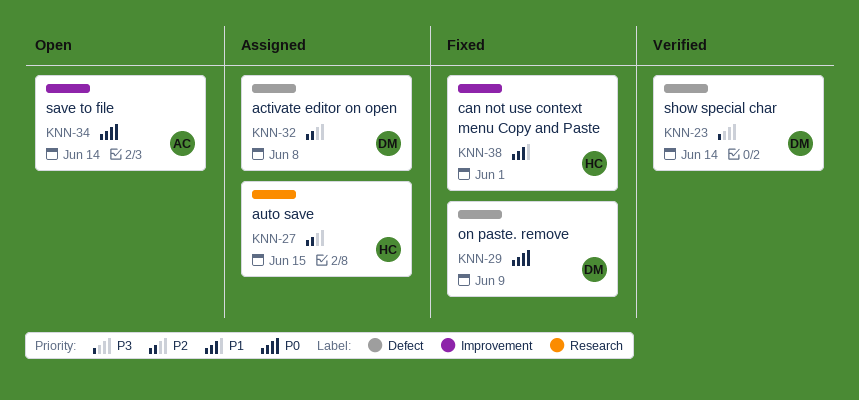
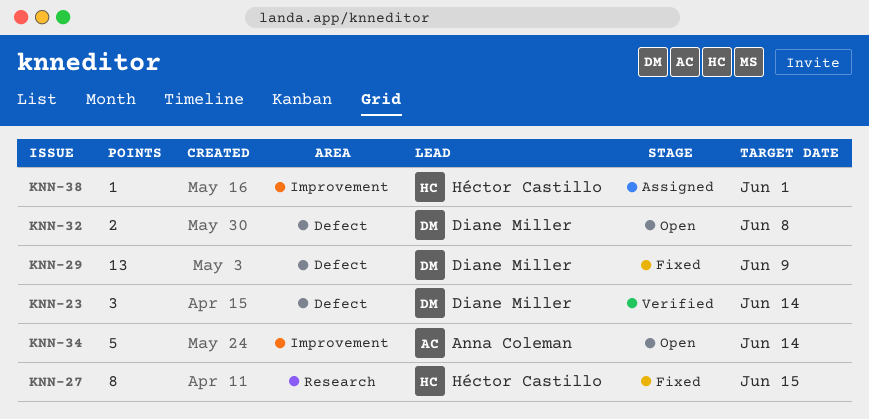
KNN-27, status: Assigned -> Fixed
KNN-32, status: Assigned -> Open
KNN-38, status: Fixed -> Assigned

